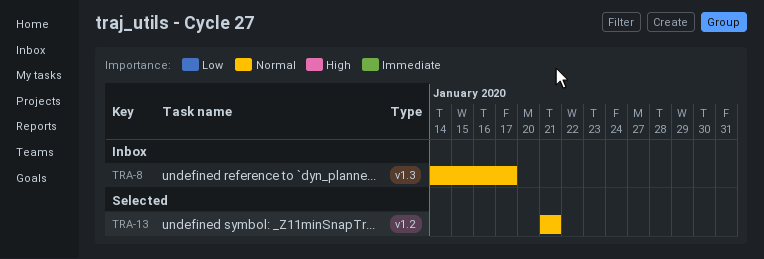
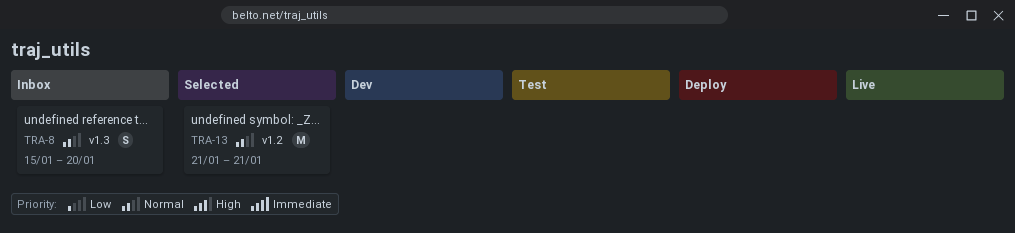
TRA-8, start: Jan 14 -> Jan 15
TRA-8, due: Jan 17 -> Jan 20

